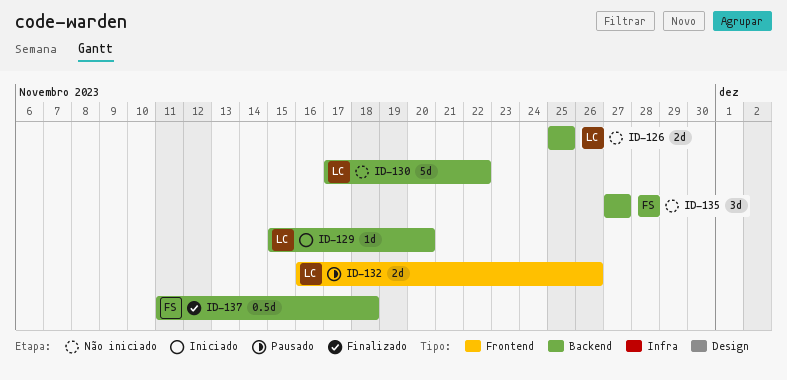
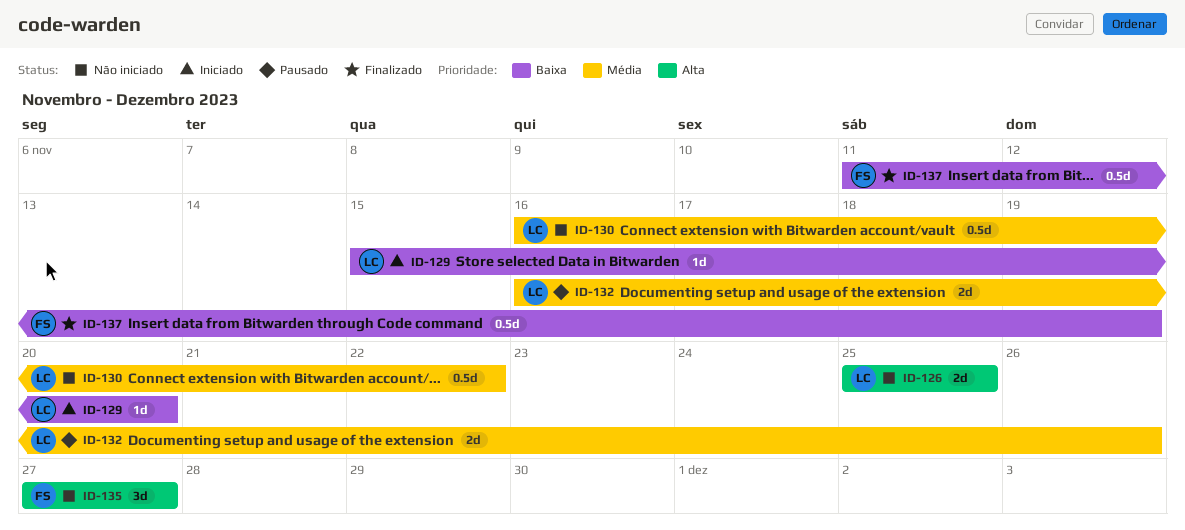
ID-130, estimate: 5d -> 0.5d
ID-130, start: Nov 17 -> Nov 16
ID-137, due: Nov 18 -> Nov 19

